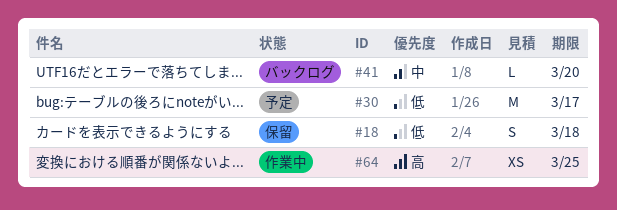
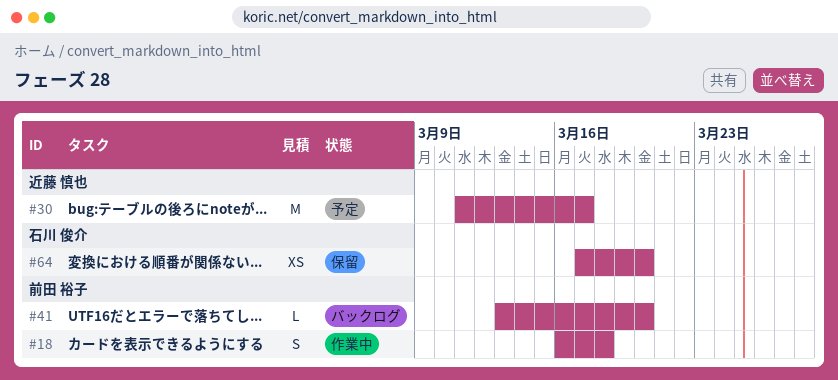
#18, status: 保留 -> 作業中
#64, status: 作業中 -> 保留
#64, due: Mar 25 -> Mar 20

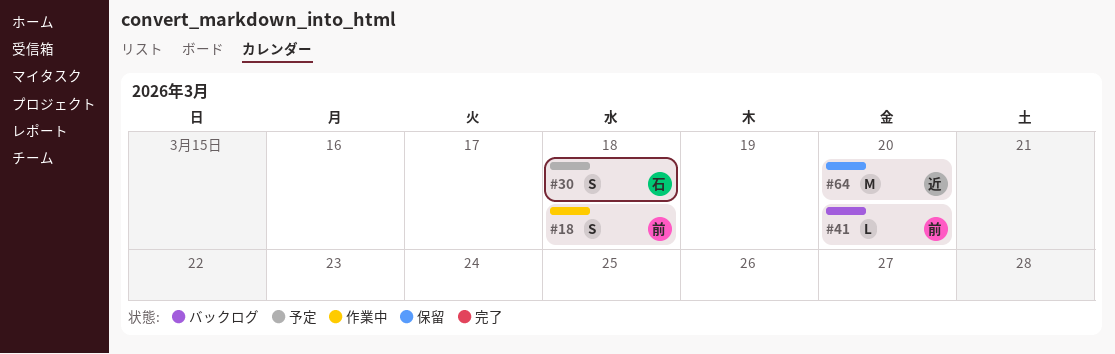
#30, owner: 近藤 慎也 -> 石川 俊介
#30, estimate: M -> S
#30, due: Mar 17 -> Mar 18
#64, owner: 石川 俊介 -> 近藤 慎也
#64, estimate: XS -> M

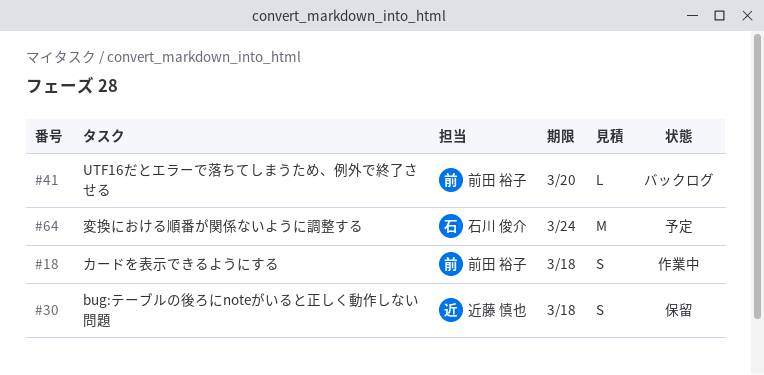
#30, status: 予定 -> 保留
#30, owner: 石川 俊介 -> 近藤 慎也
#64, status: 保留 -> 予定
#64, owner: 近藤 慎也 -> 石川 俊介
#64, due: Mar 20 -> Mar 24

